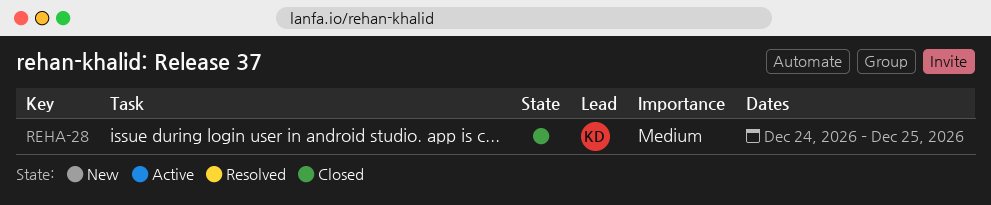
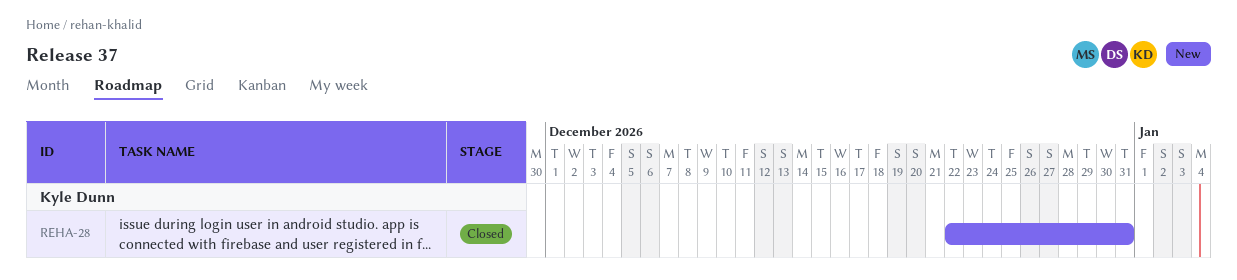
REHA-28, start: Dec 24 -> Dec 22
REHA-28, due: Dec 25 -> Dec 31

